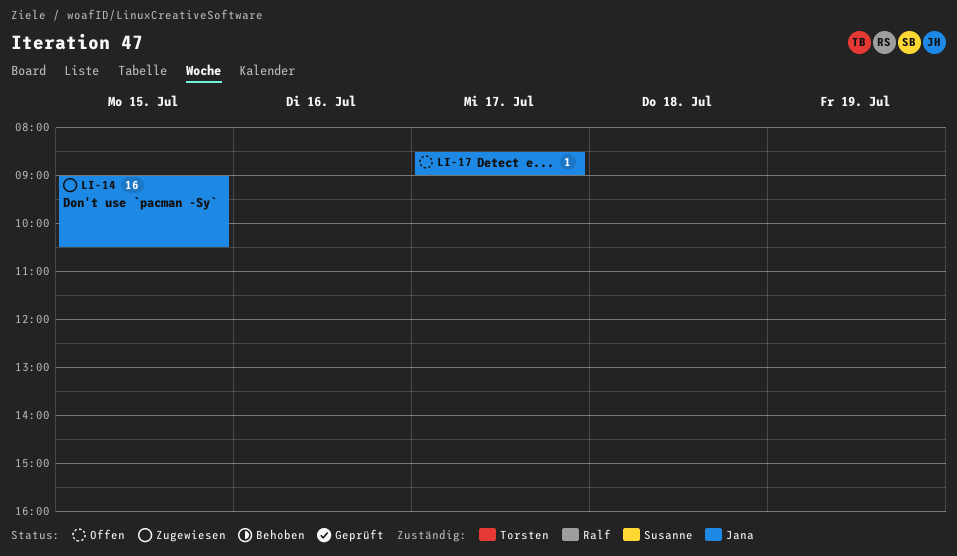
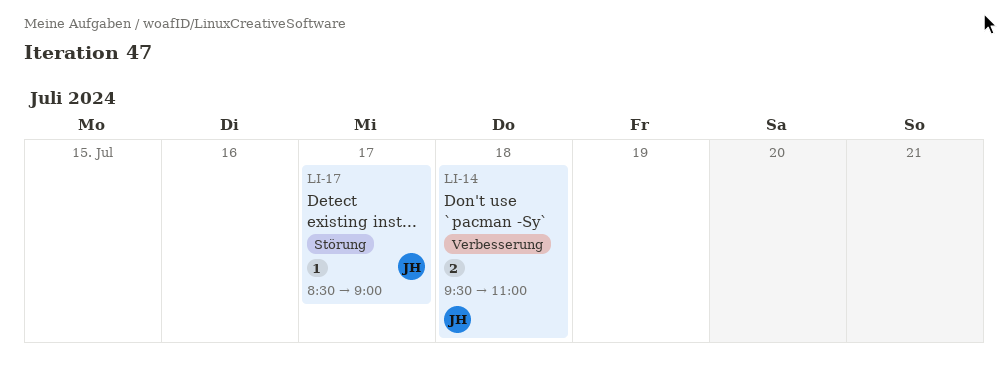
LI-14, estimate: 16 -> 2
LI-14, day: Jul 15 -> Jul 18
LI-14, begins: 09:00 -> 09:30
LI-14, ends: 10:30 -> 11:00

